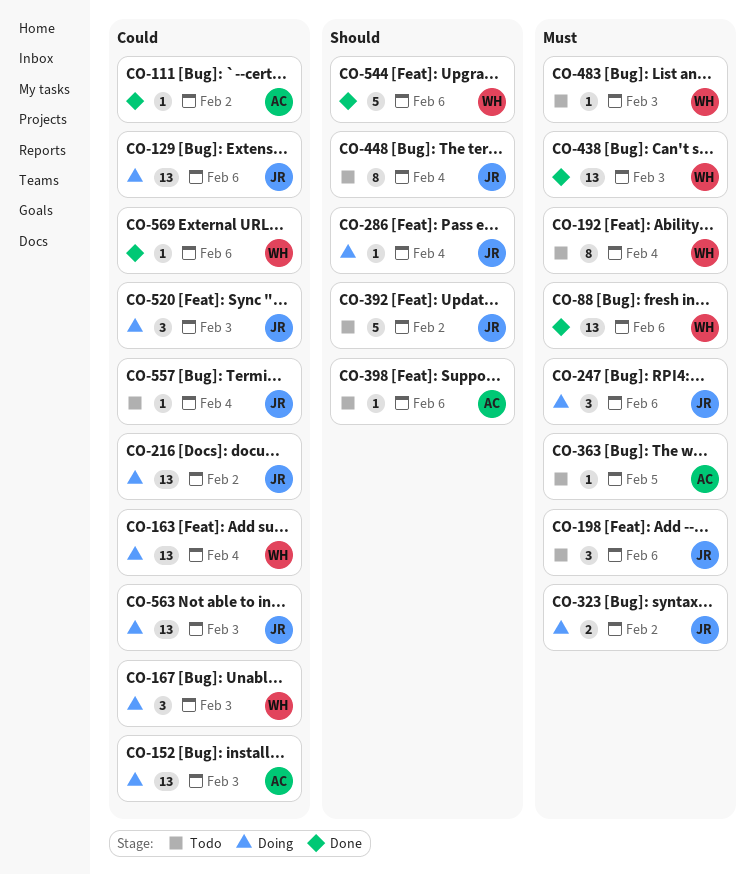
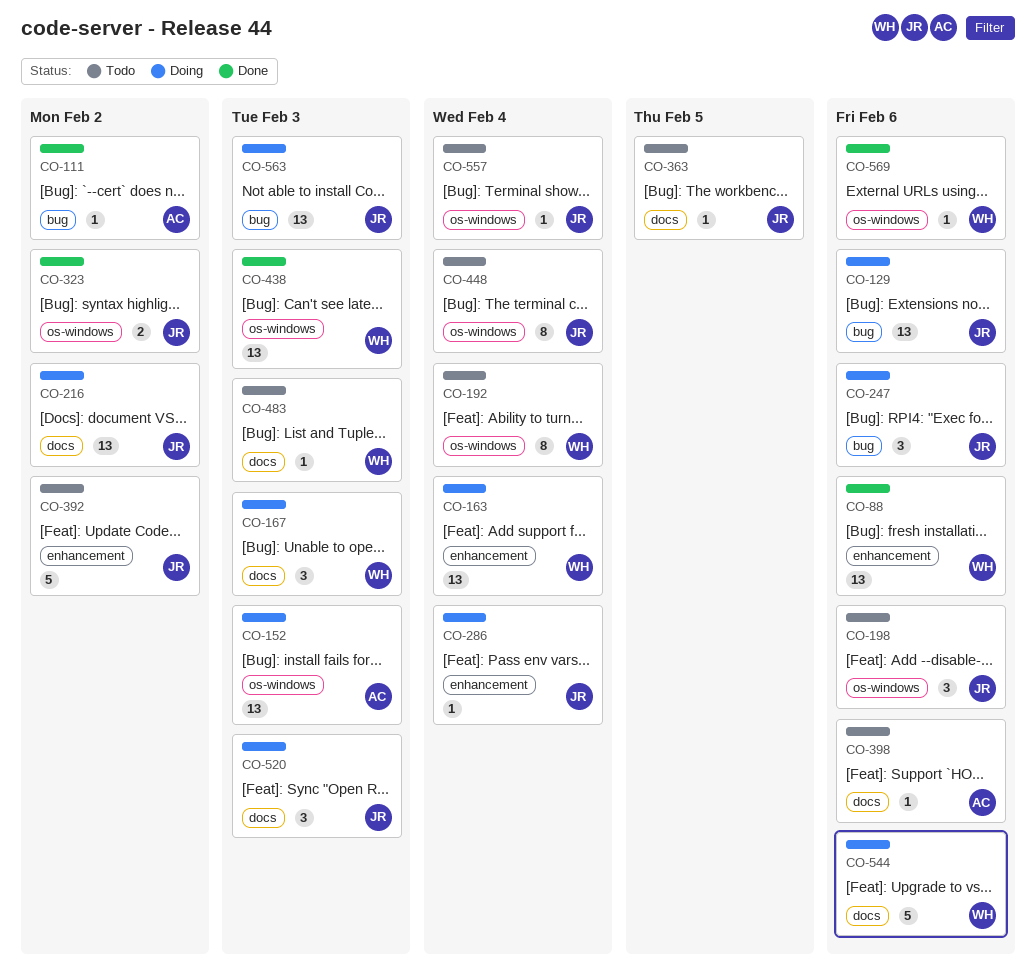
CO-323, status: Doing -> Done
CO-363, owner: AC -> JR
CO-544, status: Done -> Doing

